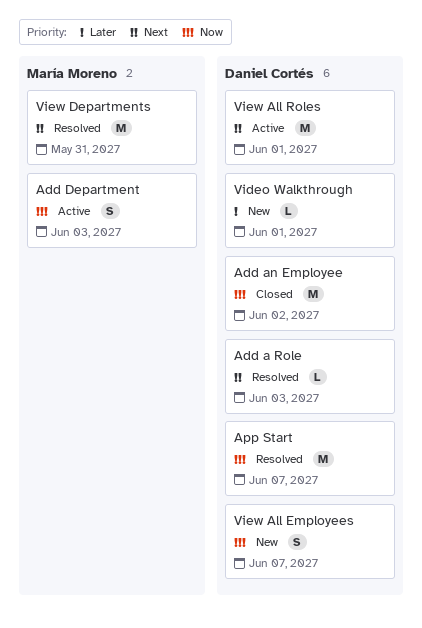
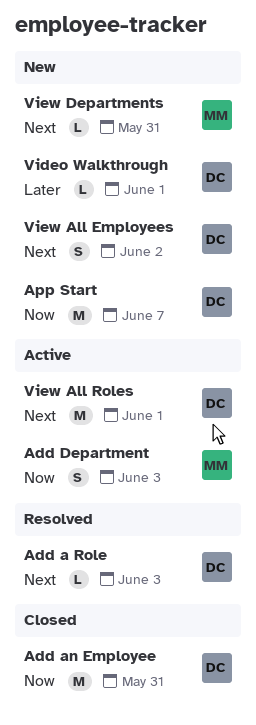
Add an Employee, due: Jun 2 -> May 31
App Start, status: Resolved -> New
View All Employees, priority: Now -> Next
View All Employees, due: Jun 7 -> Jun 2
View Departments, status: Resolved -> New
View Departments, estimate: M -> L

